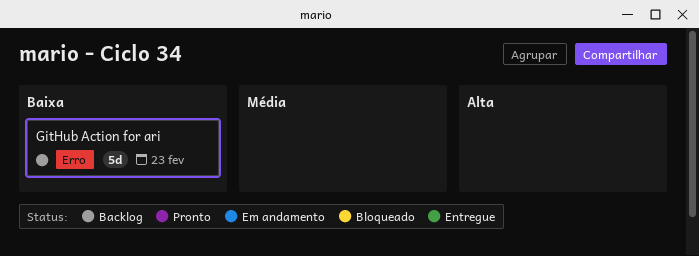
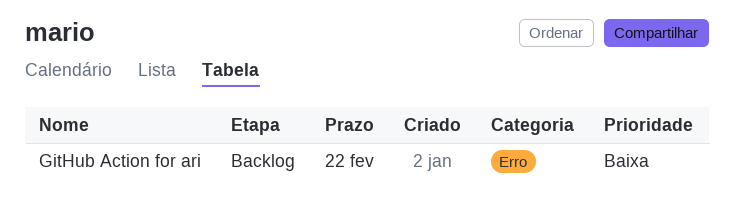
GitHub Action for ari, due: Feb 23 -> Feb 22

